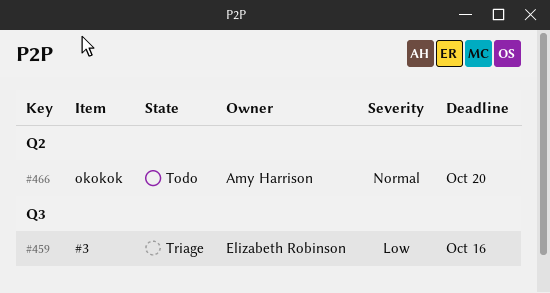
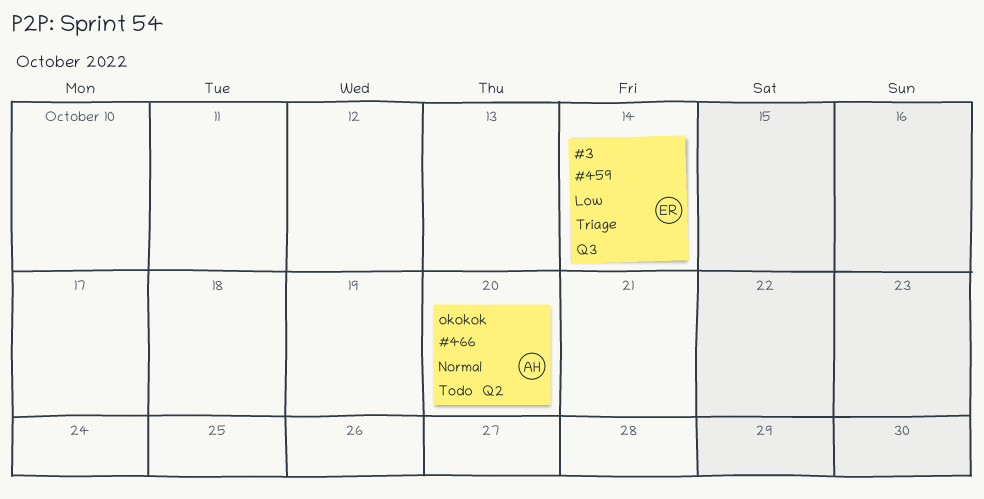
#459, due: Oct 16 -> Oct 14

